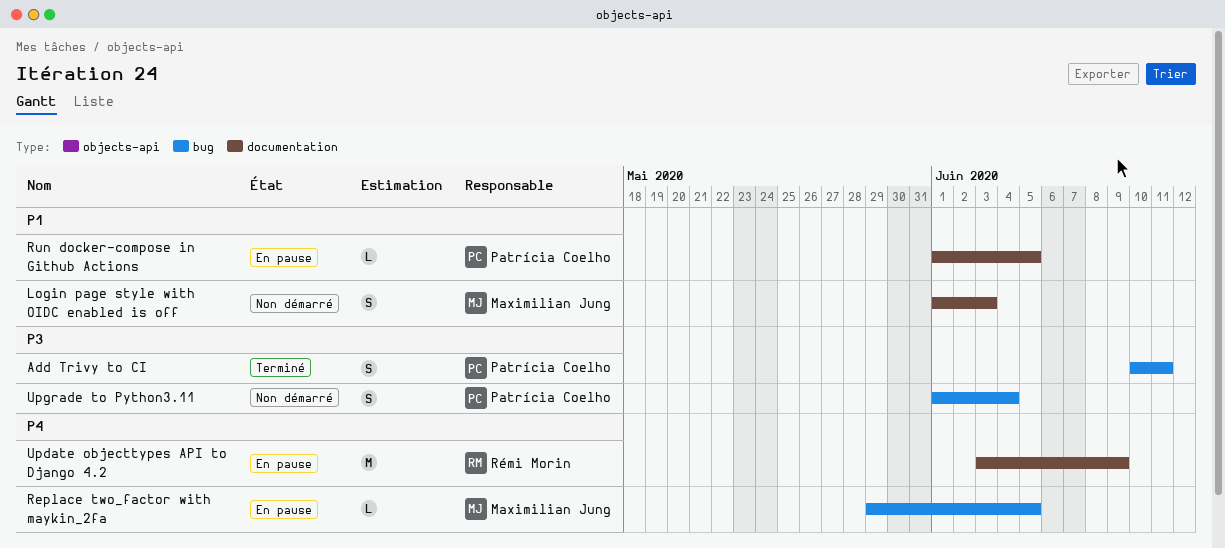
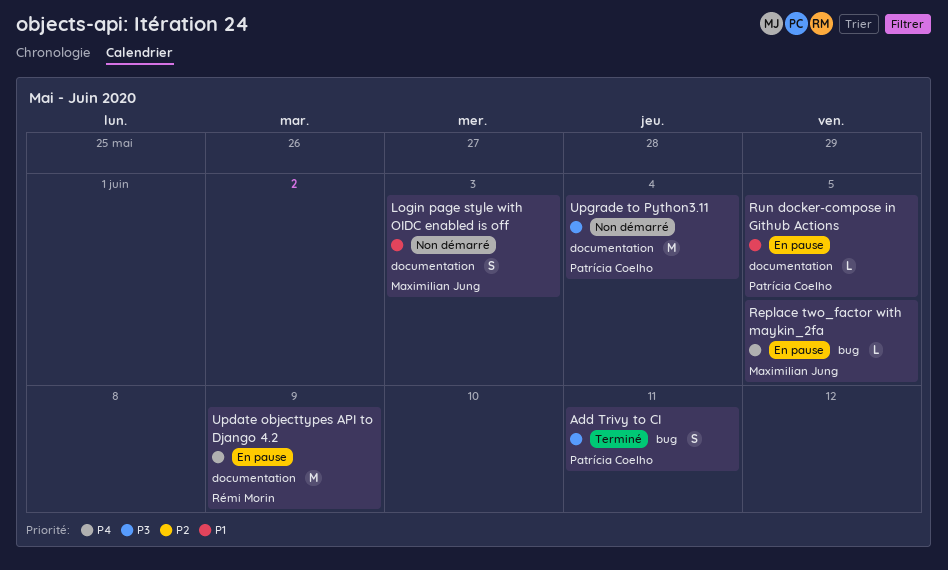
Upgrade to Python3.11, label: bug -> documentation
Upgrade to Python3.11, estimate: S -> M

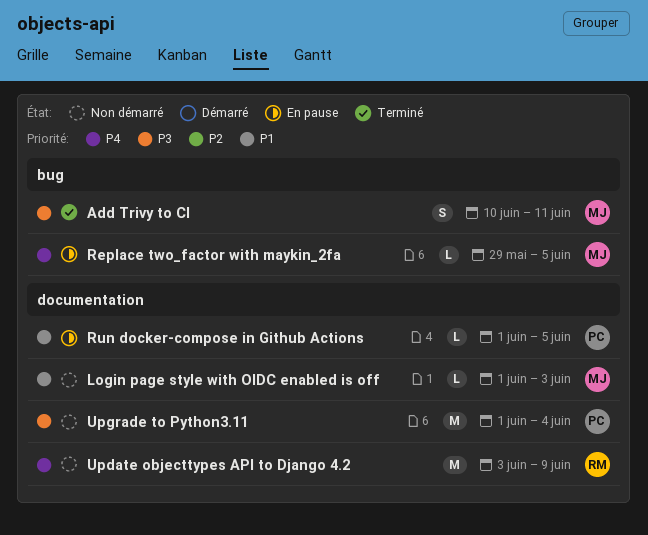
Add Trivy to CI, owner: Patrícia Coelho -> Maximilian Jung
Login page style with OIDC enabled is off, estimate: S -> L
Update objecttypes API to Django 4.2, status: En pause -> Non démarré

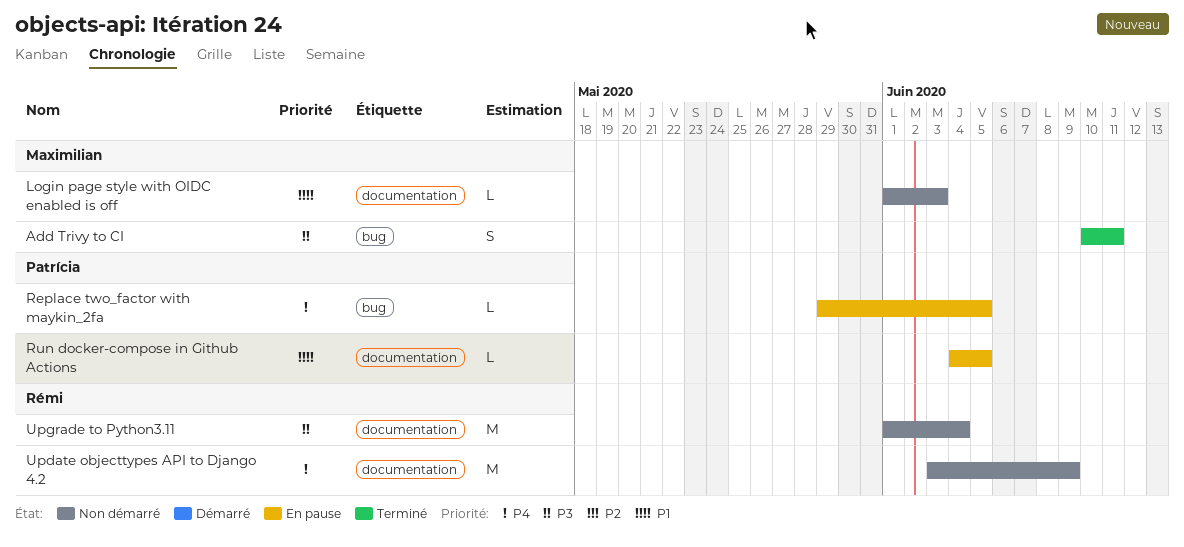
Replace two_factor with maykin_2fa, owner: Maximilian -> Patrícia
Run docker-compose in Github Actions, start: Jun 1 -> Jun 4
Upgrade to Python3.11, owner: Patrícia -> Rémi

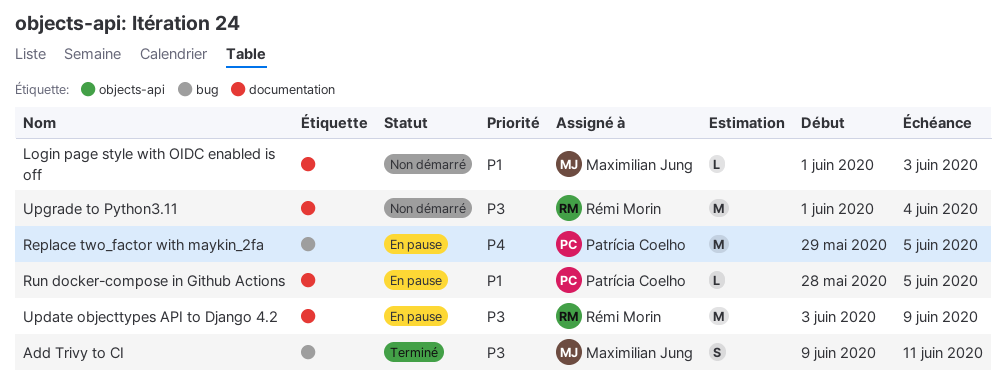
Add Trivy to CI, start: Jun 10 -> Jun 9
Replace two_factor with maykin_2fa, estimate: L -> M
Run docker-compose in Github Actions, start: Jun 4 -> May 28
Update objecttypes API to Django 4.2, status: Non démarré -> En pause
Update objecttypes API to Django 4.2, priority: P4 -> P3

